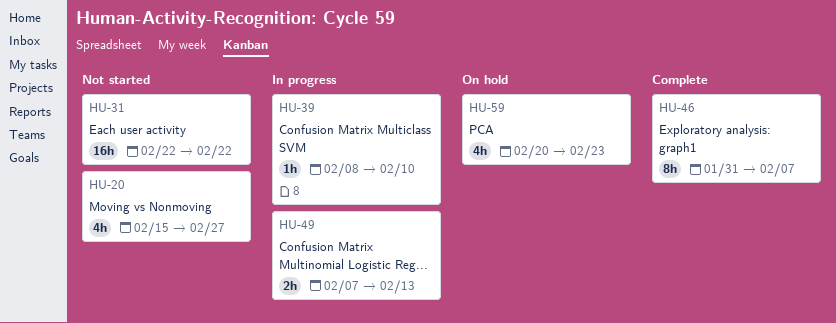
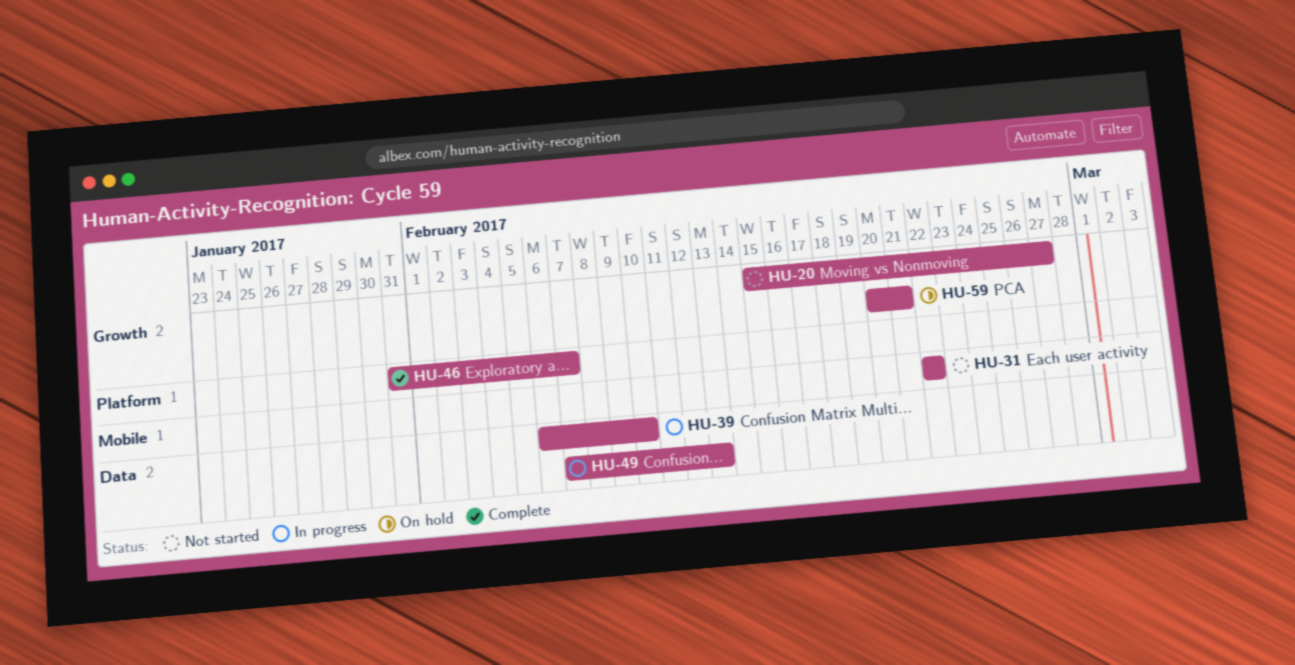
HU-39, start: Feb 8 -> Feb 6
HU-59, due: Feb 23 -> Feb 21

